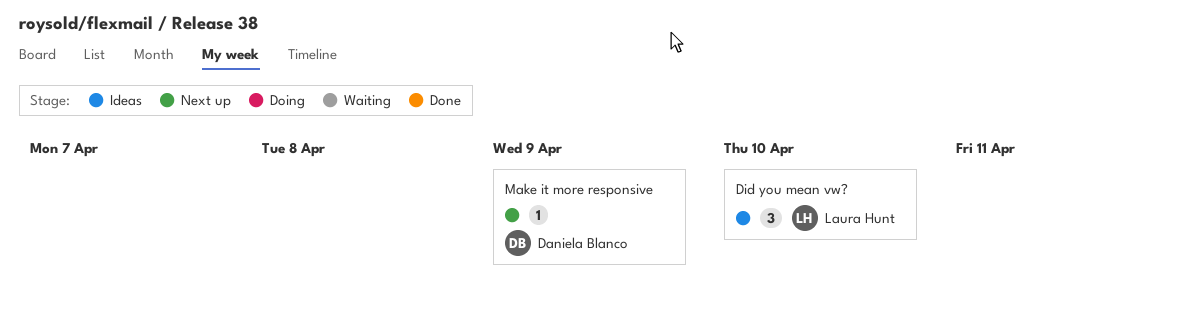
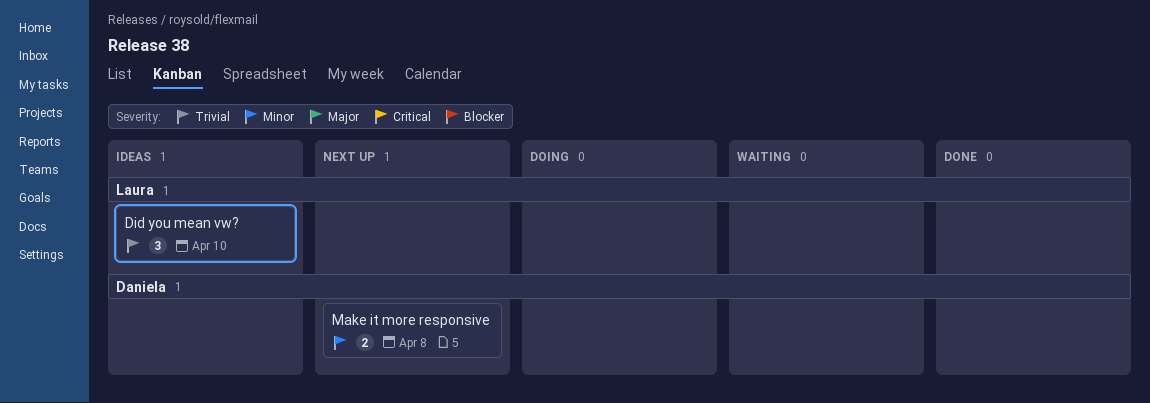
Make it more responsive, estimate: 1 -> 2
Make it more responsive, due: Apr 9 -> Apr 8

